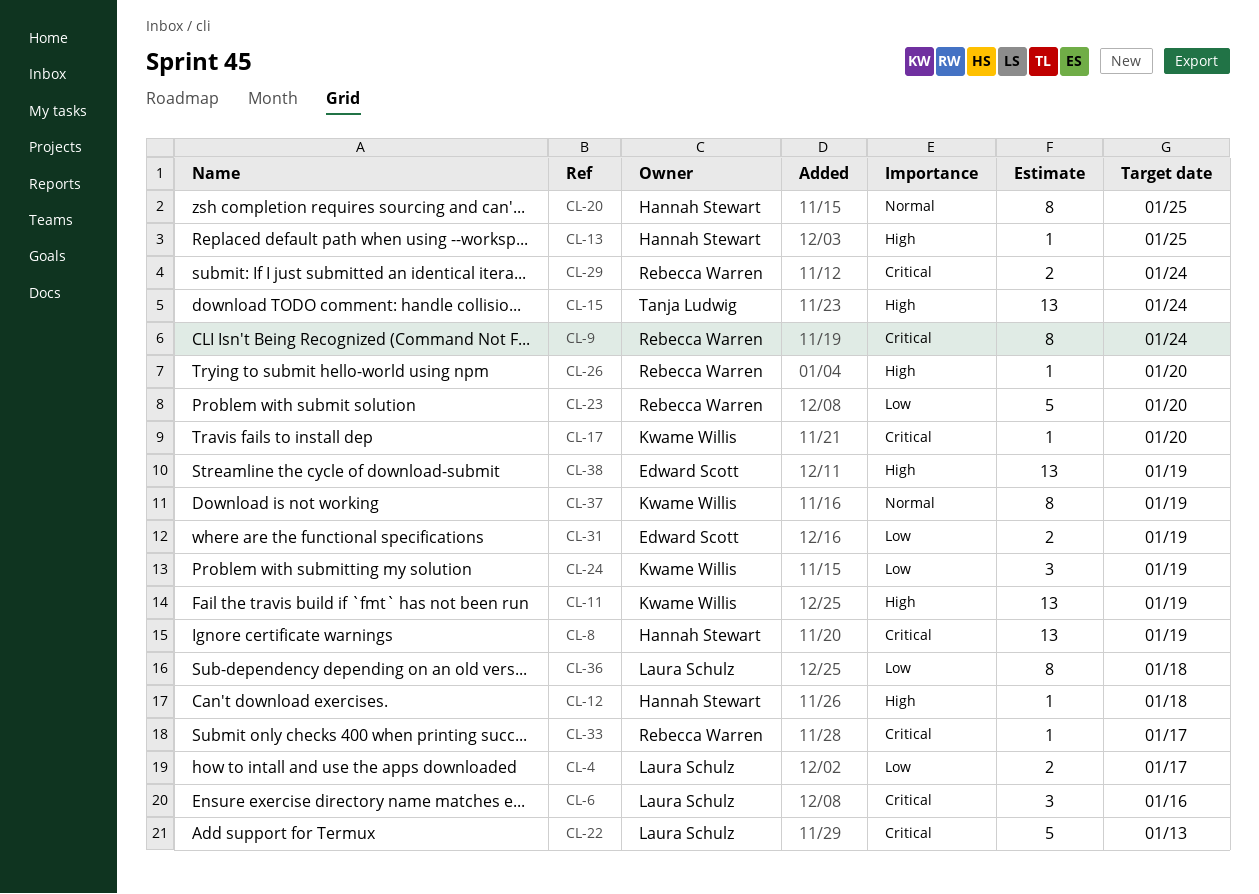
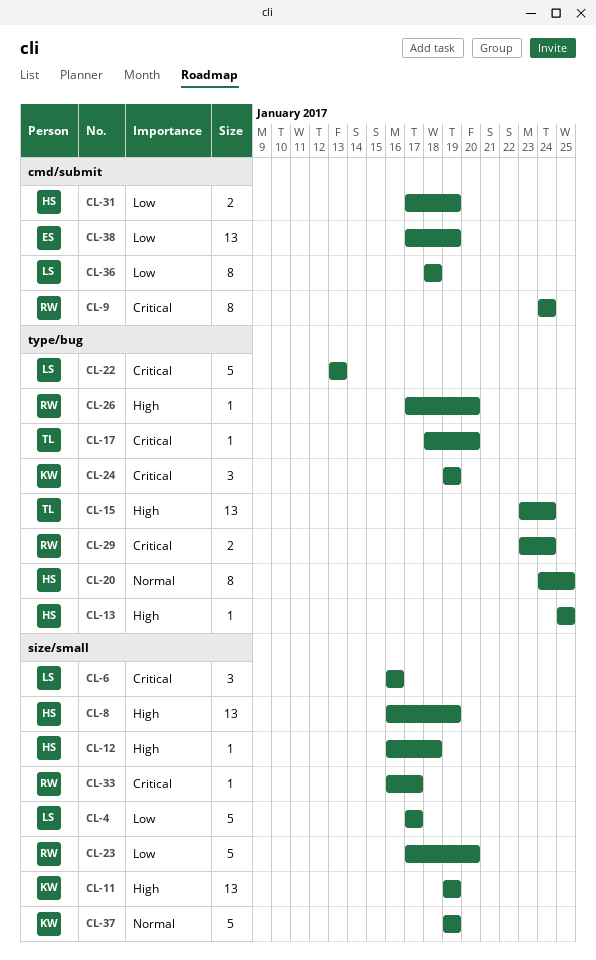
CL-4, estimate: 2 -> 5
CL-8, priority: Critical -> High
CL-17, owner: Kwame Willis -> Tanja Ludwig
CL-24, priority: Low -> Critical
CL-31, owner: Edward Scott -> Hannah Stewart
CL-37, estimate: 8 -> 5
CL-38, priority: High -> Low

